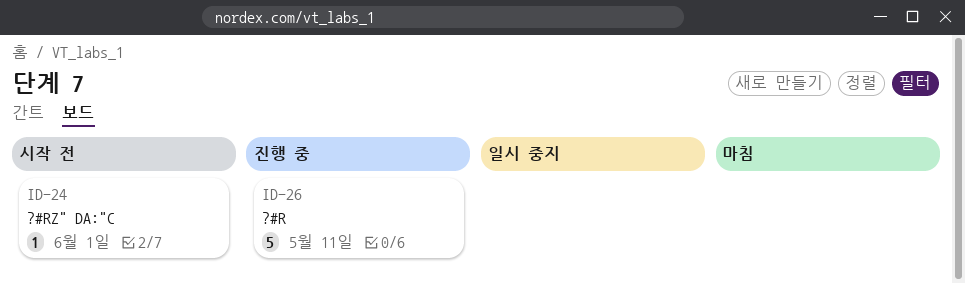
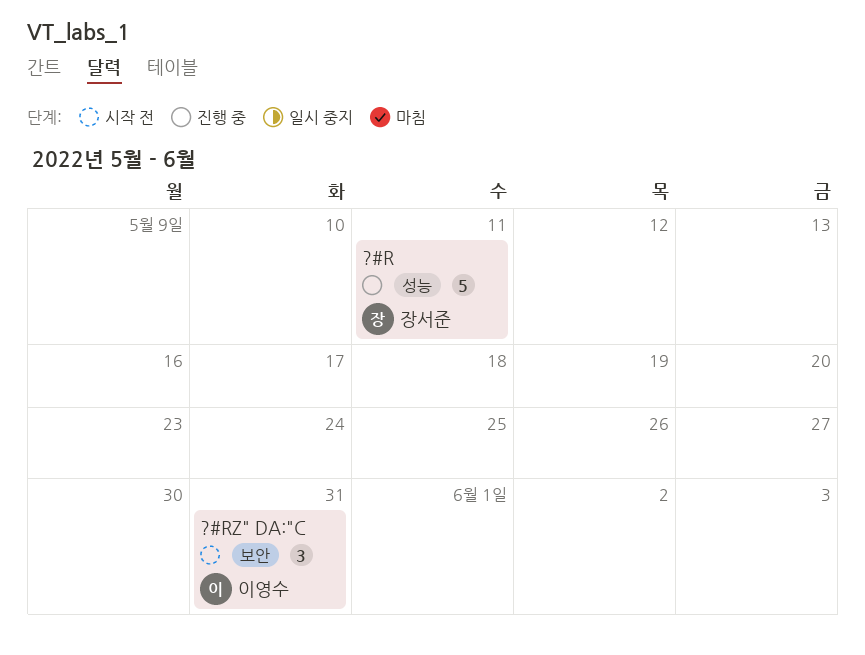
?#RZ" DA:"C, estimate: 1 -> 3
?#RZ" DA:"C, due: Jun 1 -> May 31

